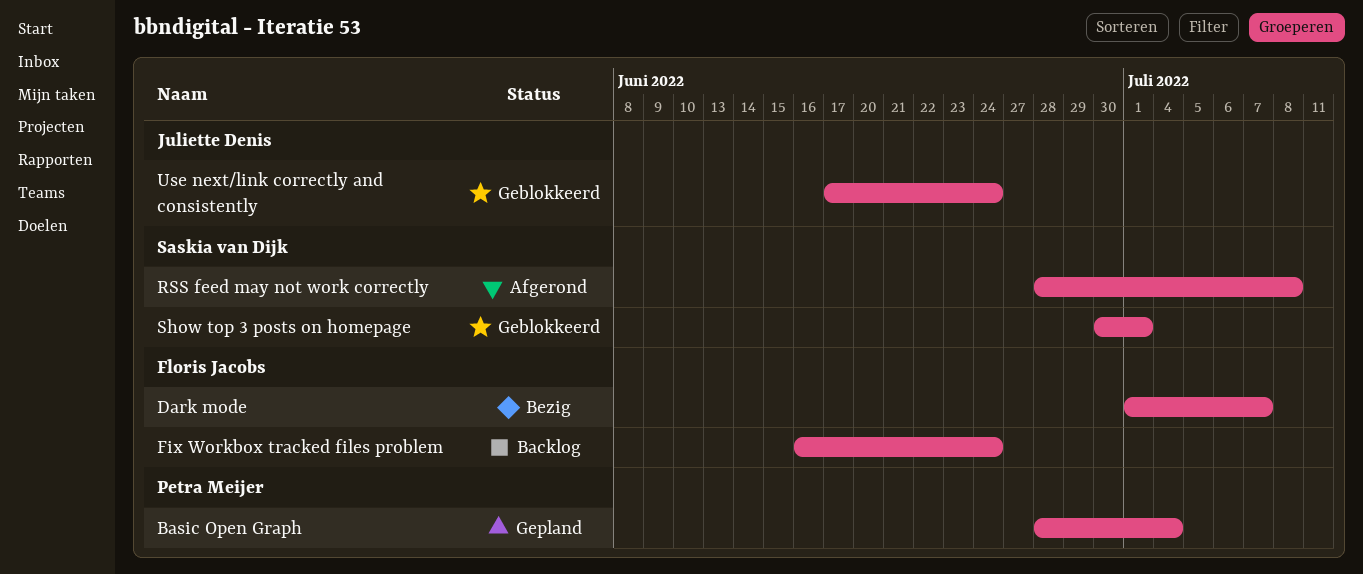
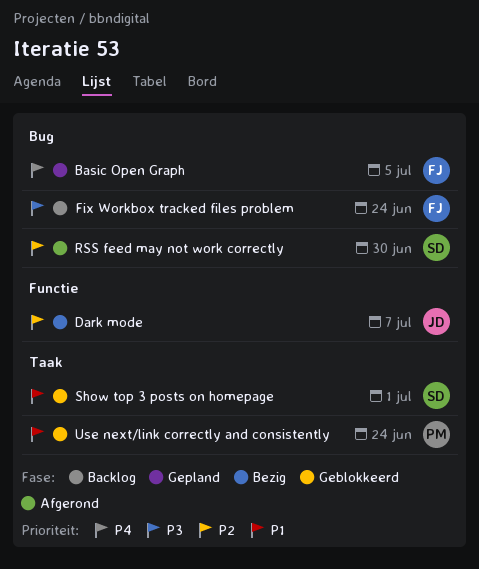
Basic Open Graph, owner: Petra Meijer -> Floris Jacobs
Basic Open Graph, due: Jul 4 -> Jul 5
Dark mode, owner: Floris Jacobs -> Juliette Denis
RSS feed may not work correctly, due: Jul 8 -> Jun 30
Use next/link correctly and consistently, owner: Juliette Denis -> Petra Meijer

